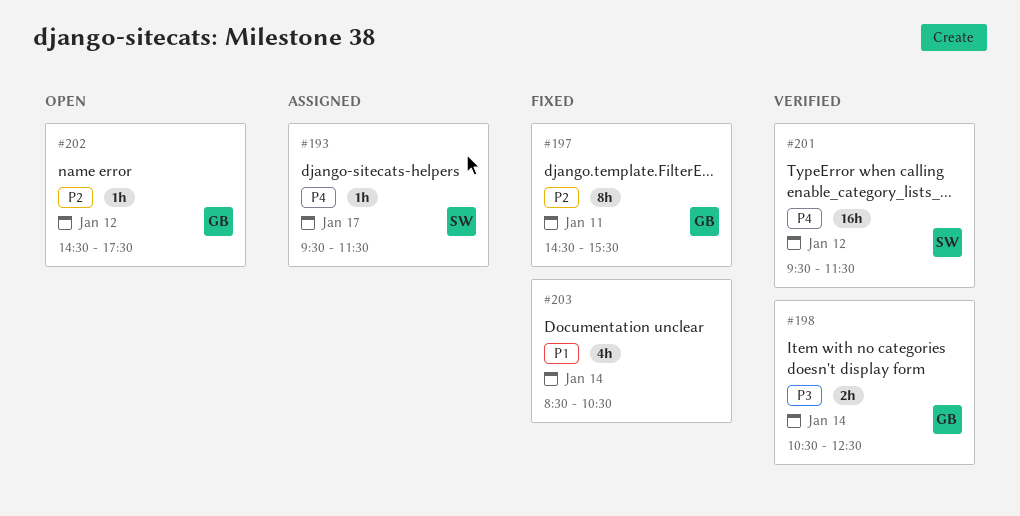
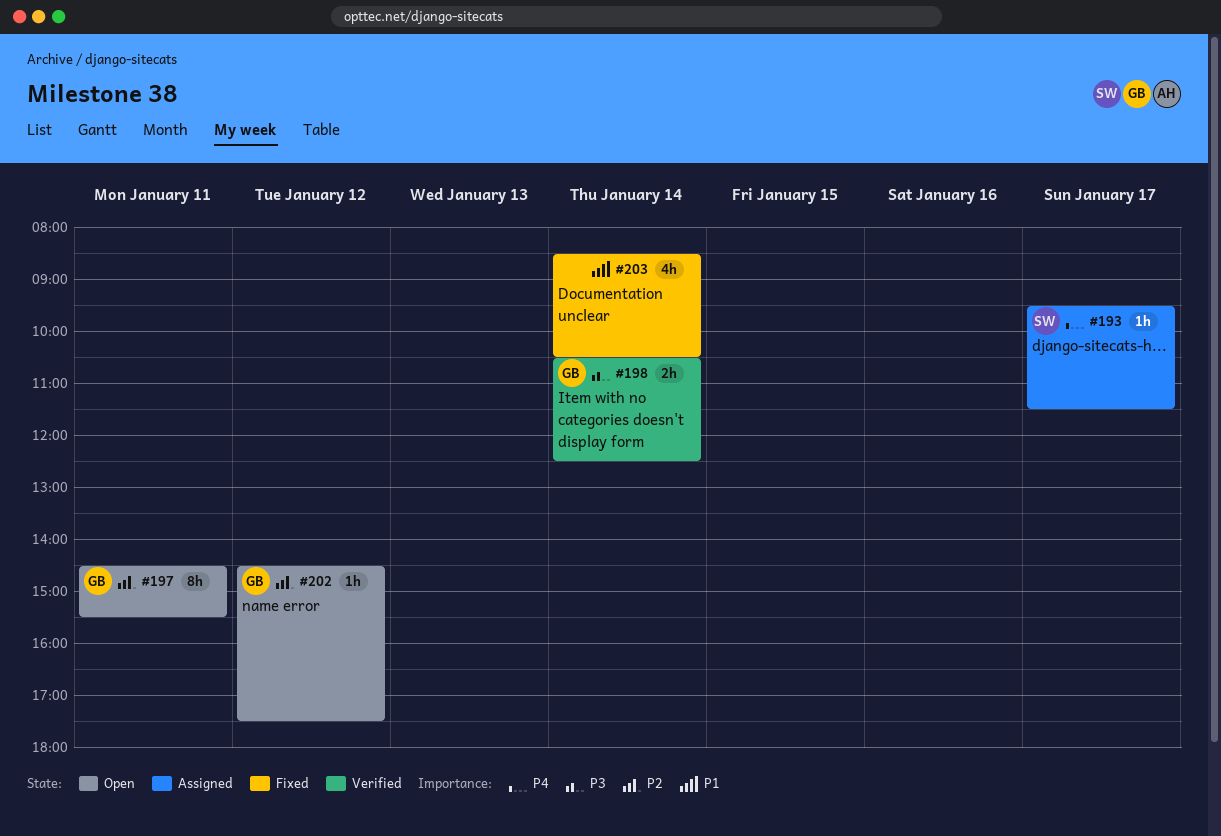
#197, status: Fixed -> Open
#201: present -> none

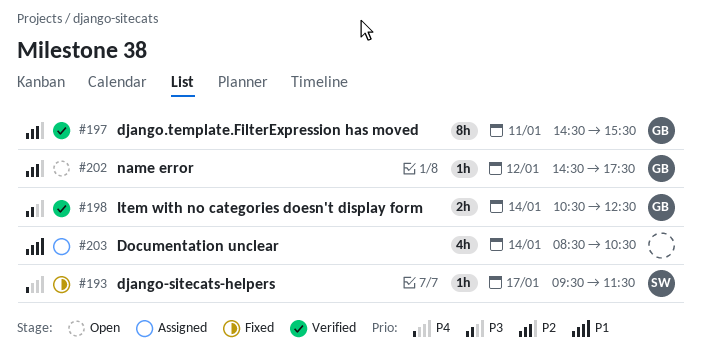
#193, status: Assigned -> Fixed
#197, status: Open -> Verified
#203, status: Fixed -> Assigned

